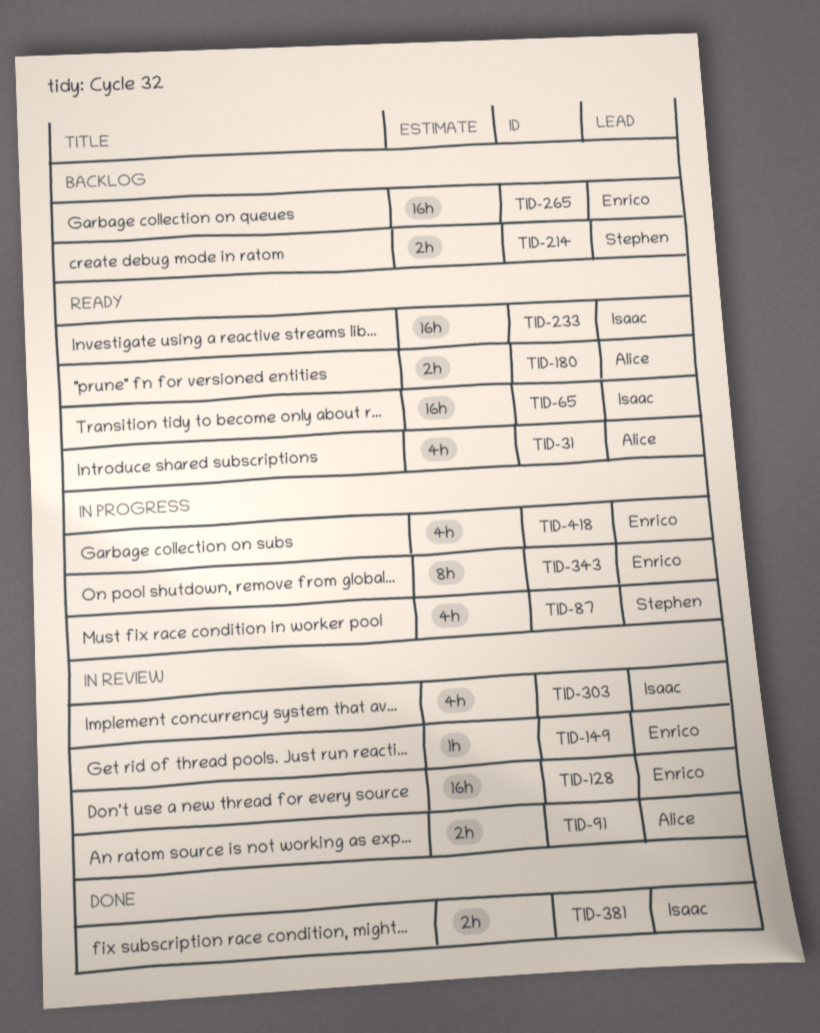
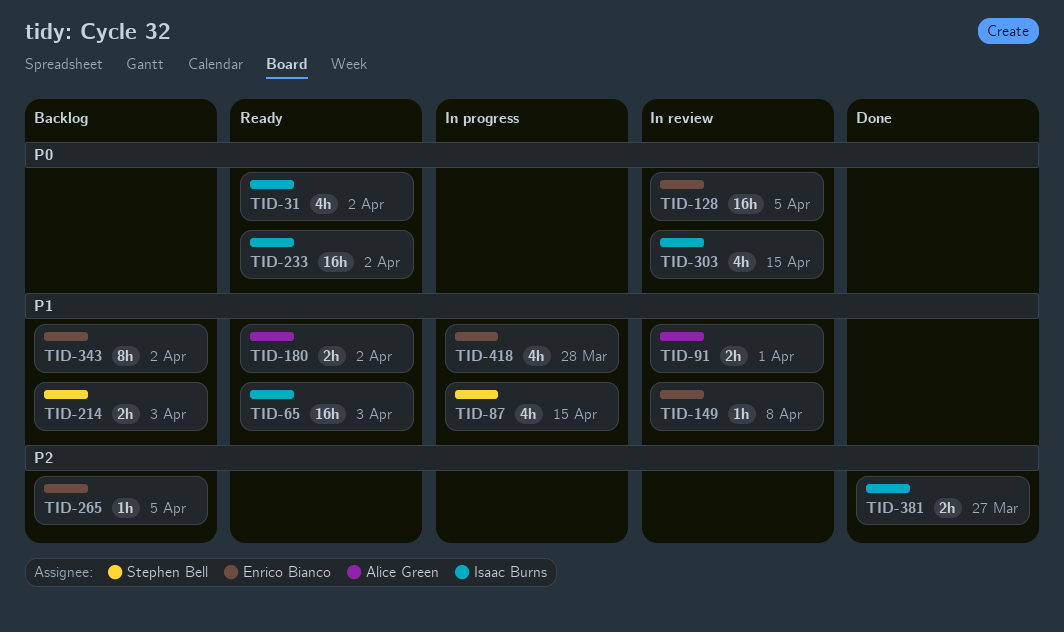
TID-31, owner: Alice Green -> Isaac Burns
TID-265, estimate: 16h -> 1h
TID-343, status: In progress -> Backlog

